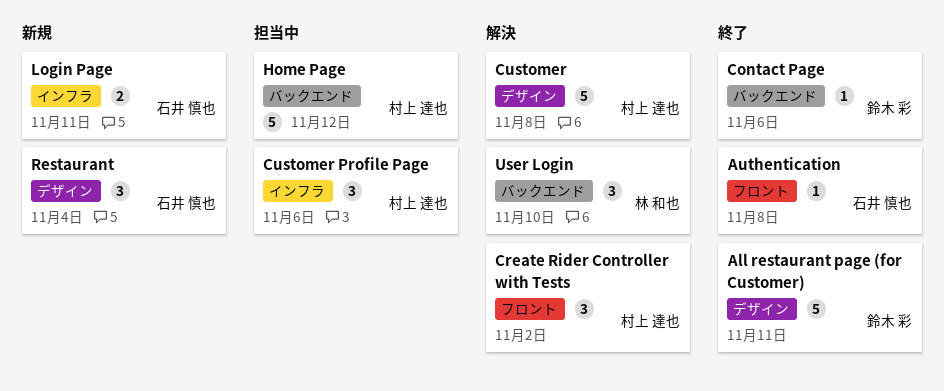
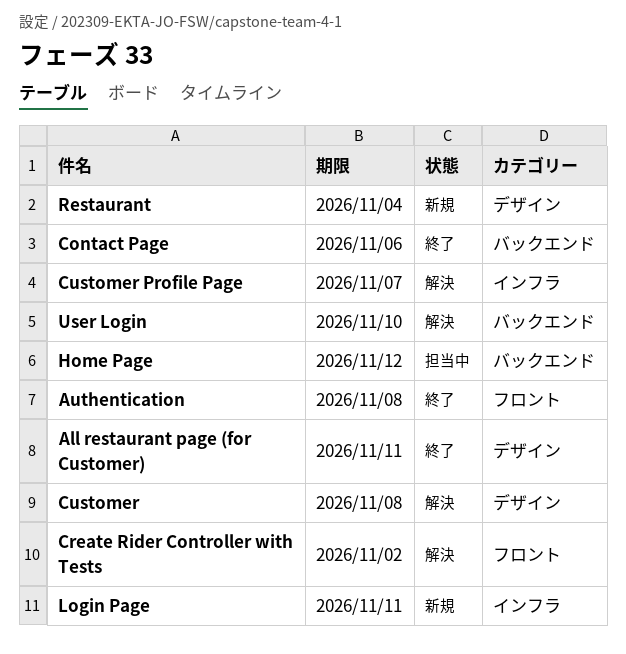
Customer Profile Page, status: 担当中 -> 解決
Customer Profile Page, due: Nov 6 -> Nov 7

